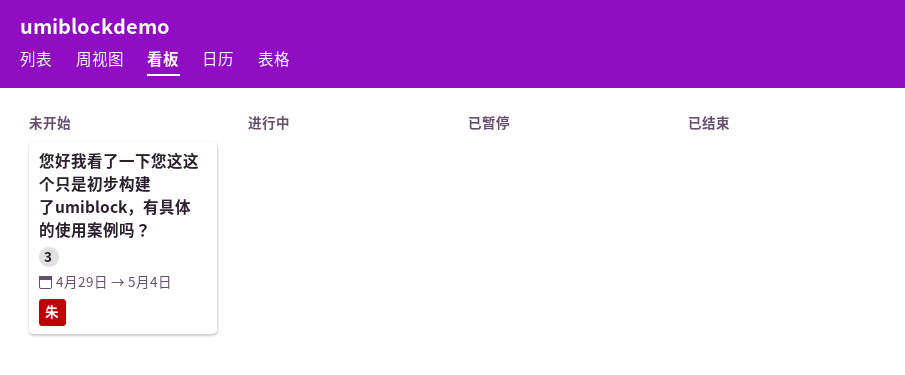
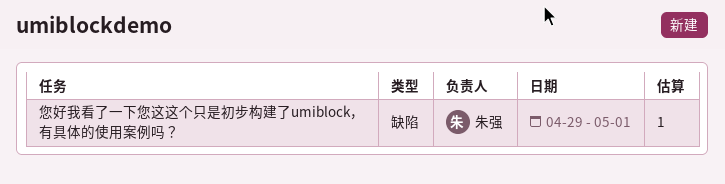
您好我看了一下您这这个只是初步构建了umiblock，有具体的使用案例吗？, estimate: 3 -> 1
您好我看了一下您这这个只是初步构建了umiblock，有具体的使用案例吗？, due: May 4 -> May 1

